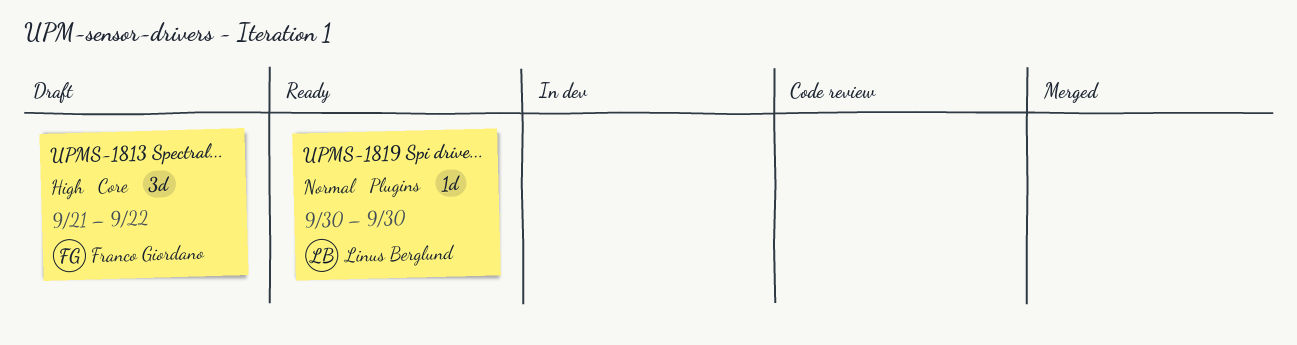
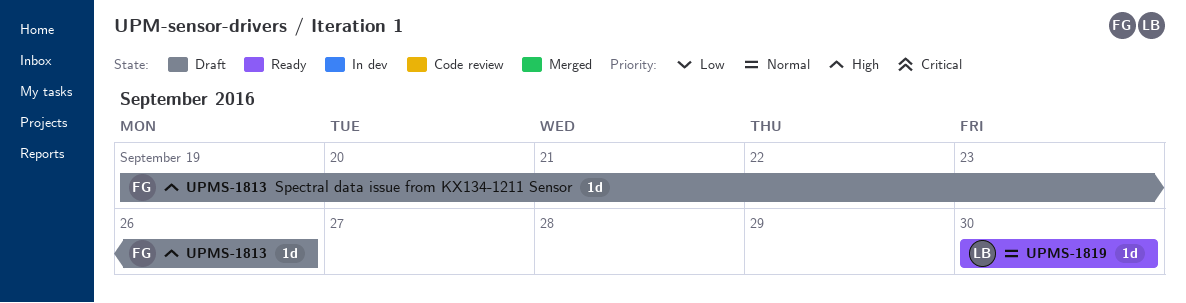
UPMS-1813, estimate: 3d -> 1d
UPMS-1813, start: Sep 21 -> Sep 19
UPMS-1813, due: Sep 22 -> Sep 26

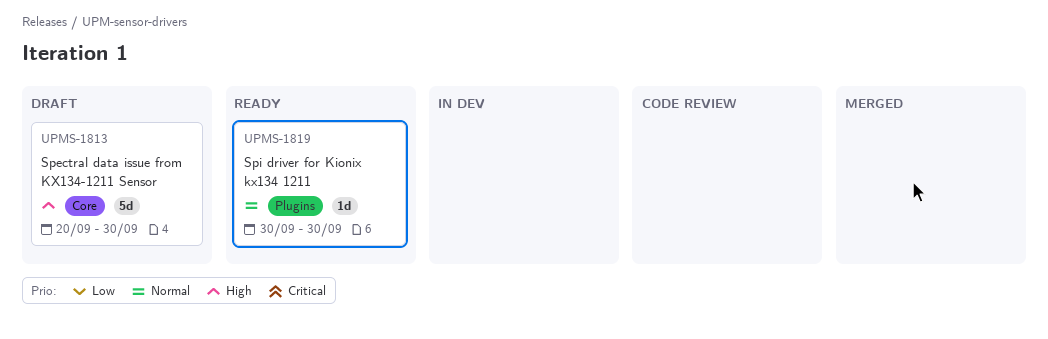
UPMS-1813, estimate: 1d -> 5d
UPMS-1813, start: Sep 19 -> Sep 20
UPMS-1813, due: Sep 26 -> Sep 30

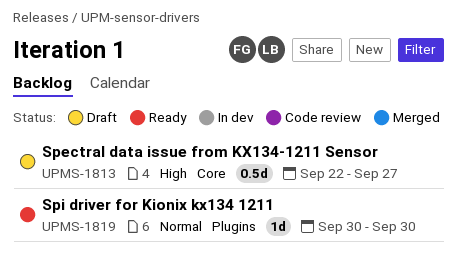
UPMS-1813, estimate: 5d -> 0.5d
UPMS-1813, start: Sep 20 -> Sep 22
UPMS-1813, due: Sep 30 -> Sep 27

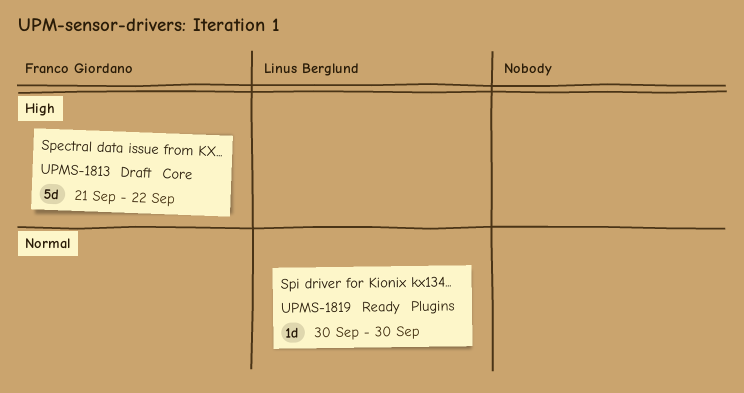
UPMS-1813, estimate: 0.5d -> 5d
UPMS-1813, start: Sep 22 -> Sep 21
UPMS-1813, due: Sep 27 -> Sep 22

